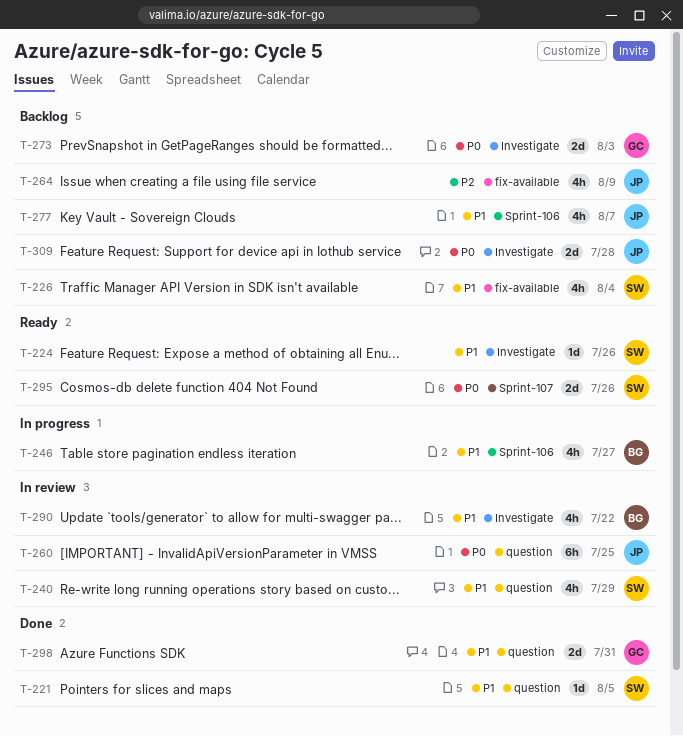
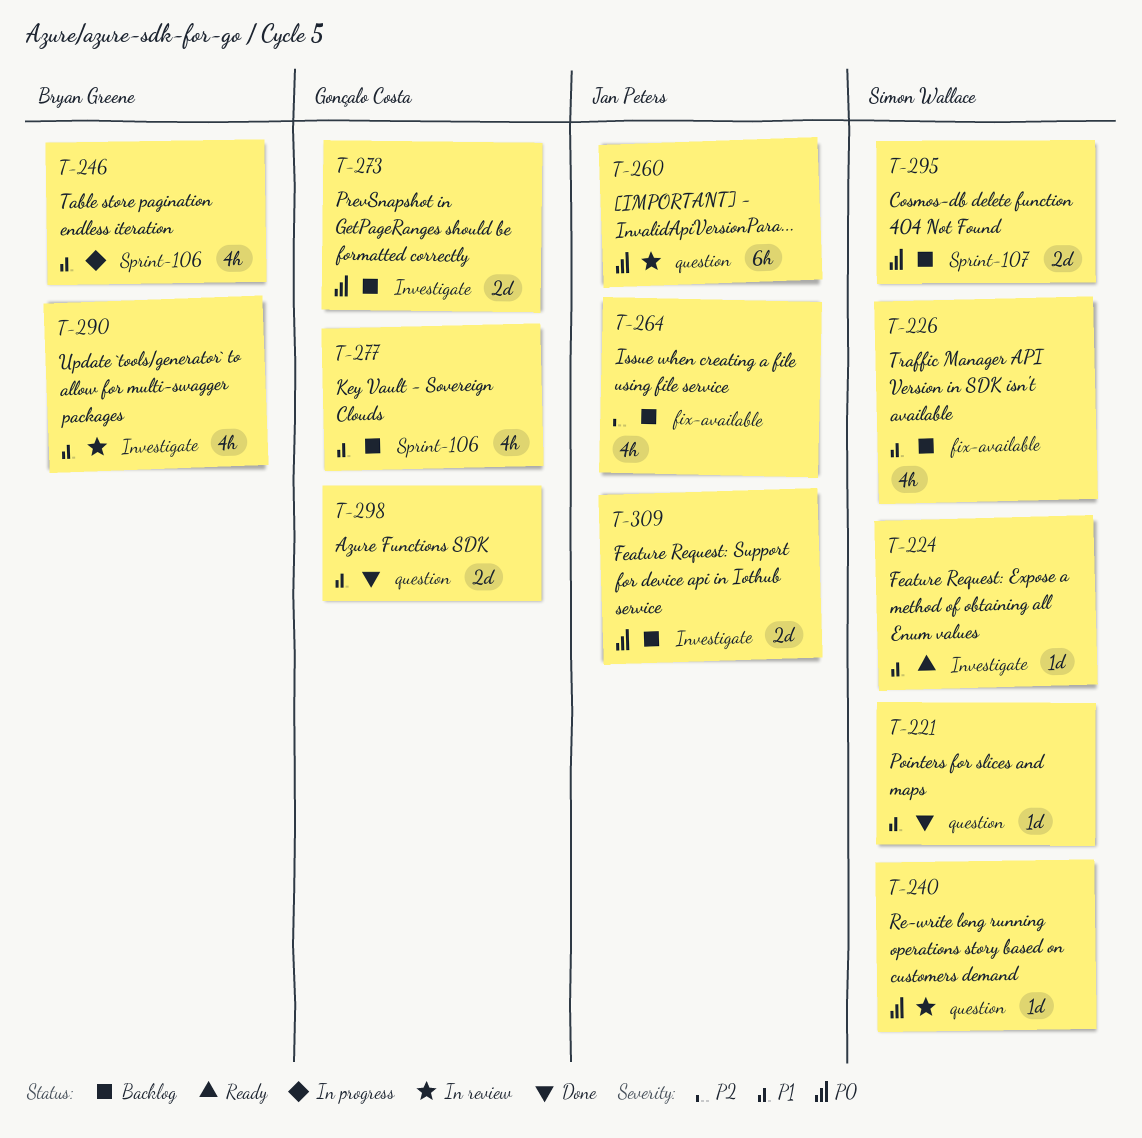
T-240, priority: P1 -> P0
T-240, estimate: 4h -> 1d
T-277, owner: Jan Peters -> Gonçalo Costa
T-295, status: Ready -> Backlog

